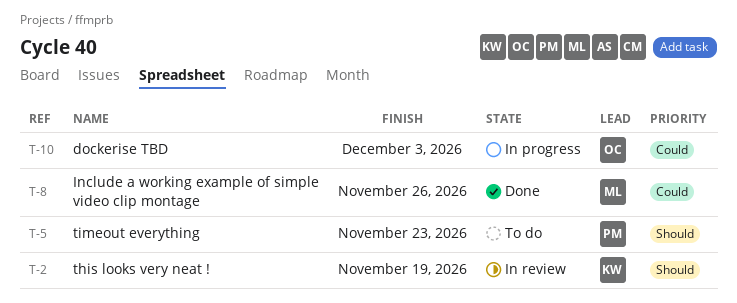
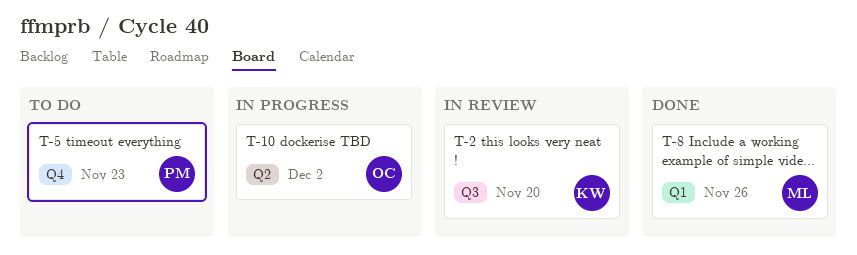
T-2, due: Nov 19 -> Nov 20
T-10, due: Dec 3 -> Dec 2

